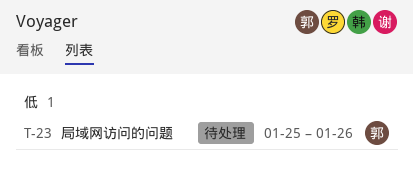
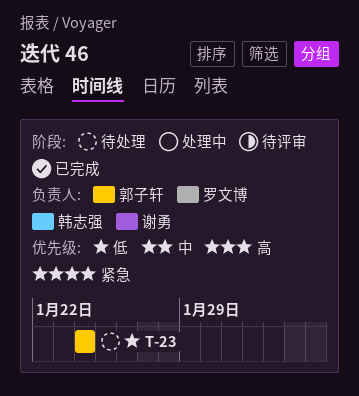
T-23, start: Jan 25 -> Jan 24
T-23, due: Jan 26 -> Jan 24

